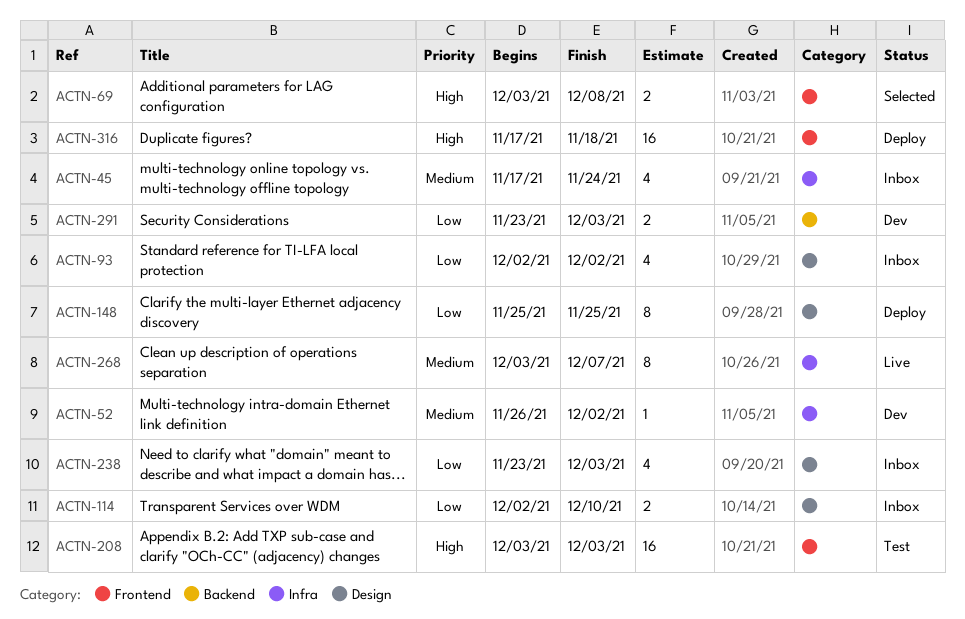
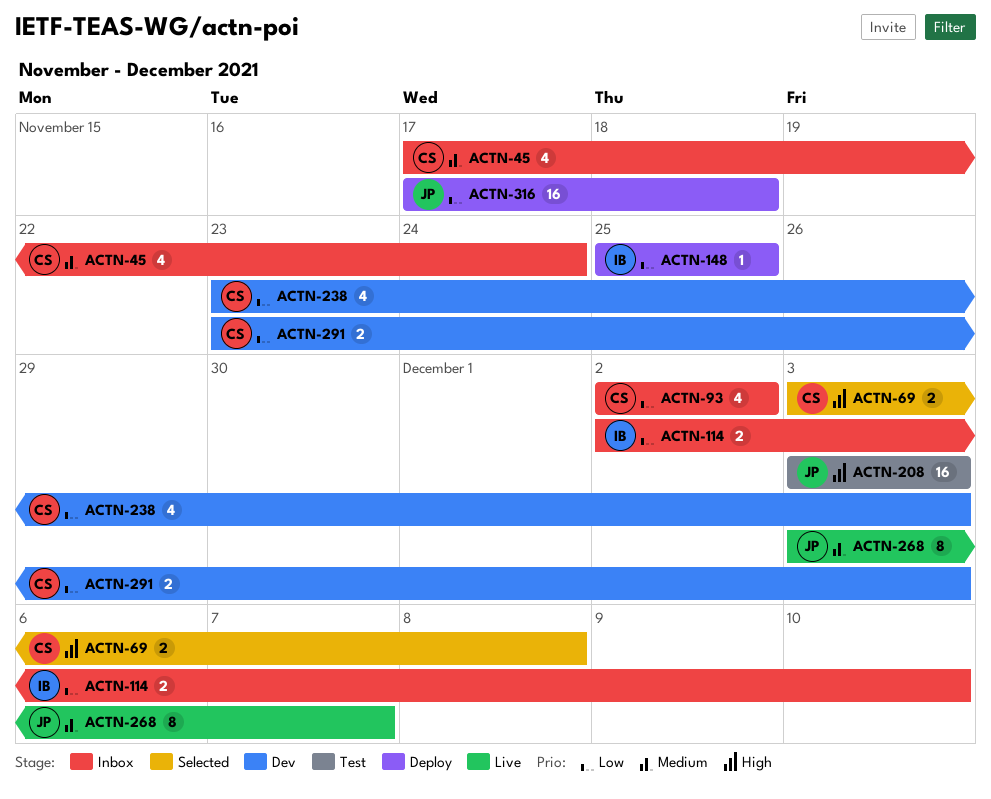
ACTN-52: present -> none
ACTN-148, estimate: 8 -> 1
ACTN-238, status: Inbox -> Dev
ACTN-316, priority: High -> Low

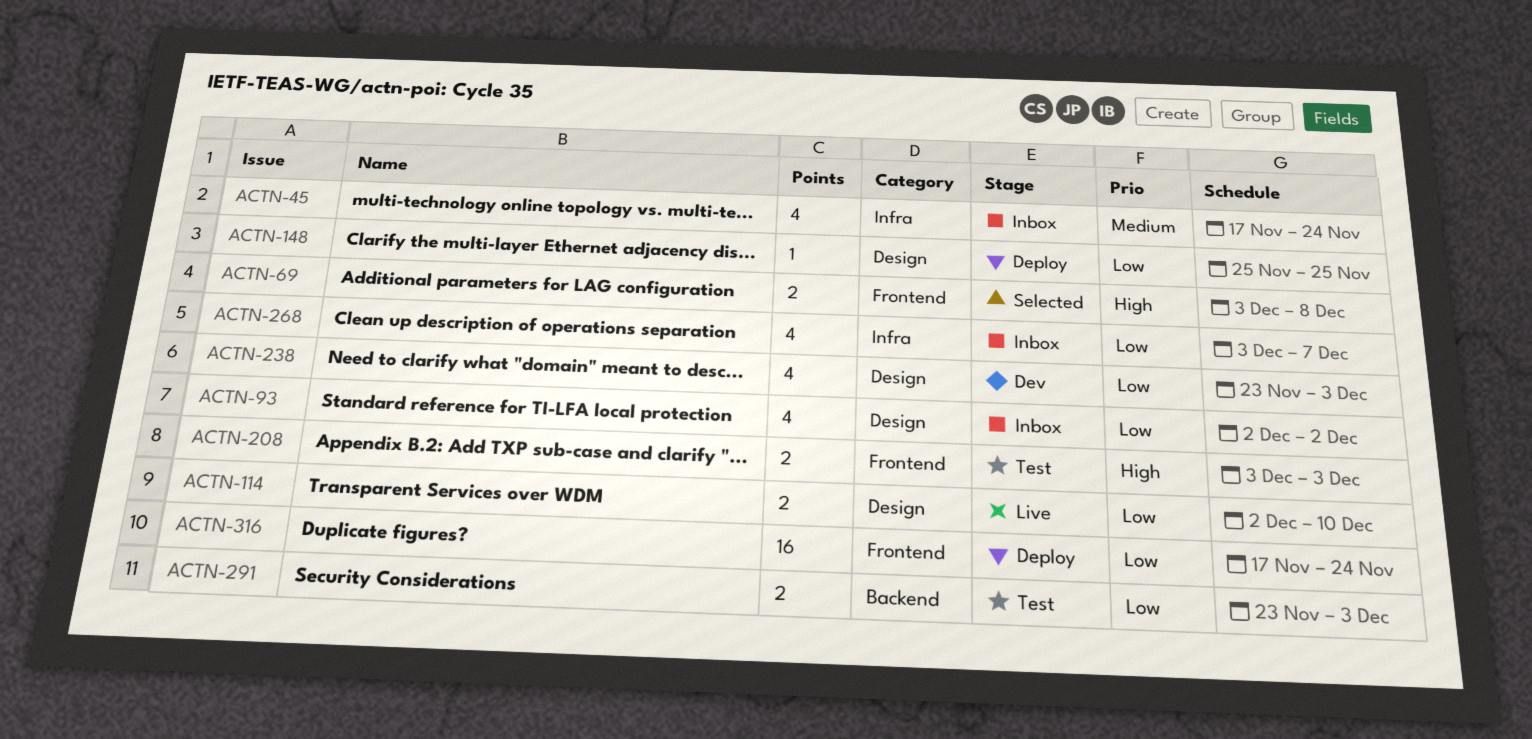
ACTN-114, status: Inbox -> Live
ACTN-208, estimate: 16 -> 2
ACTN-268, status: Live -> Inbox
ACTN-268, priority: Medium -> Low
ACTN-268, estimate: 8 -> 4
ACTN-291, status: Dev -> Test
ACTN-316, due: Nov 18 -> Nov 24

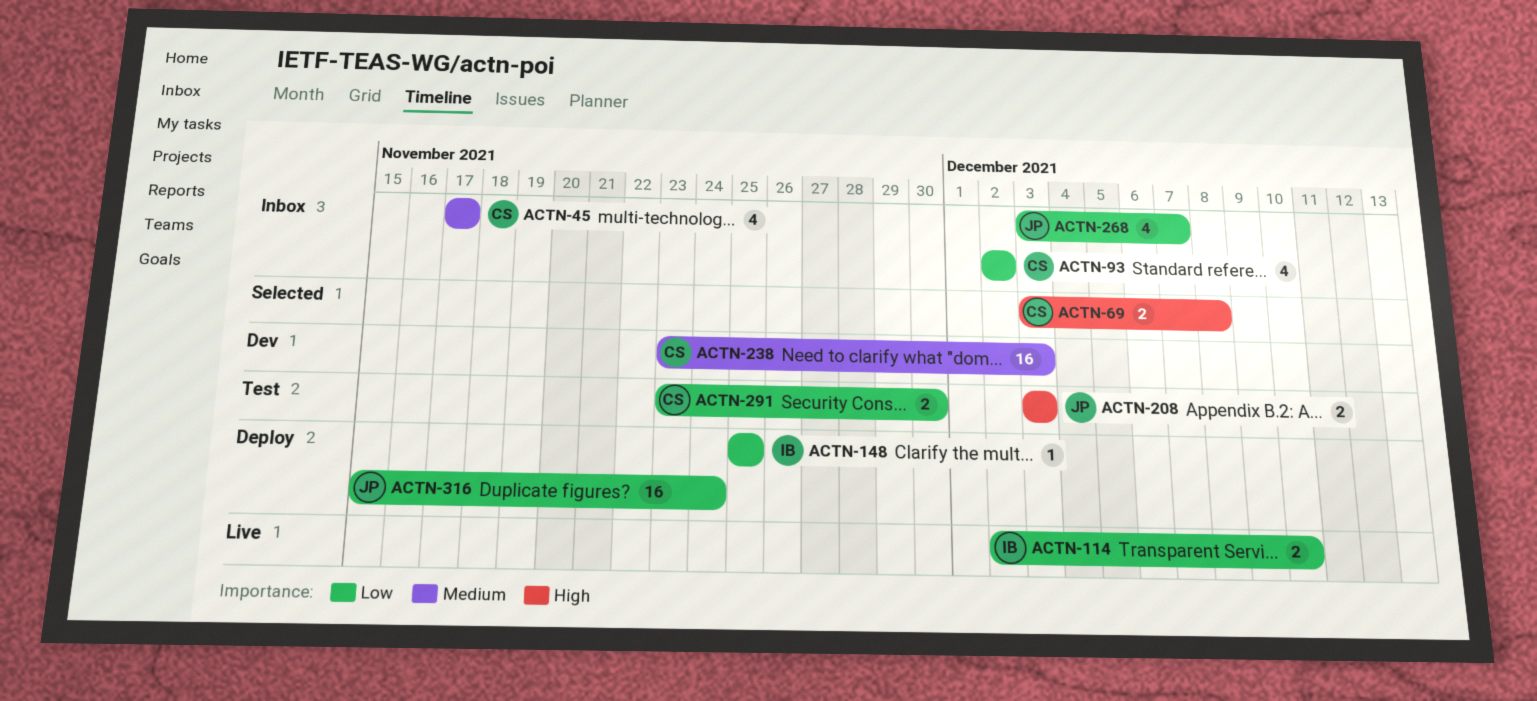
ACTN-45, due: Nov 24 -> Nov 17
ACTN-238, priority: Low -> Medium
ACTN-238, estimate: 4 -> 16
ACTN-291, due: Dec 3 -> Nov 30
ACTN-316, start: Nov 17 -> Nov 15

